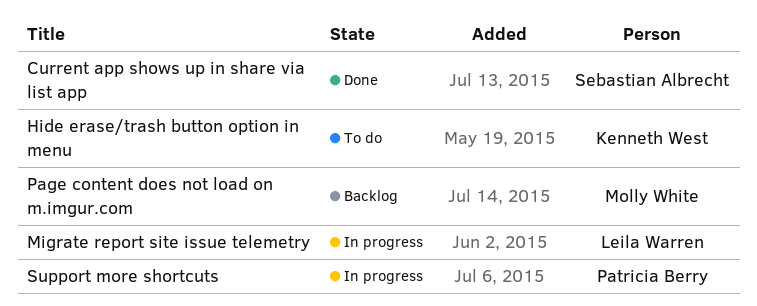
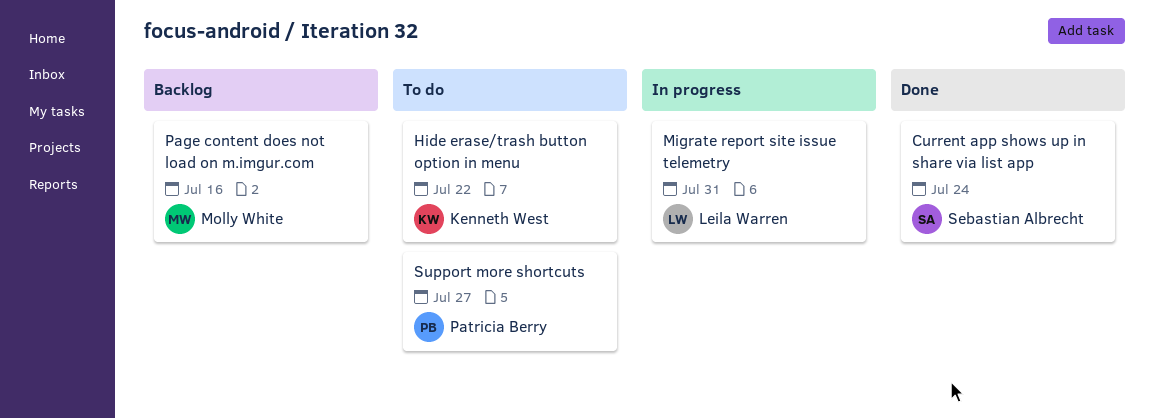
Support more shortcuts, status: In progress -> To do

